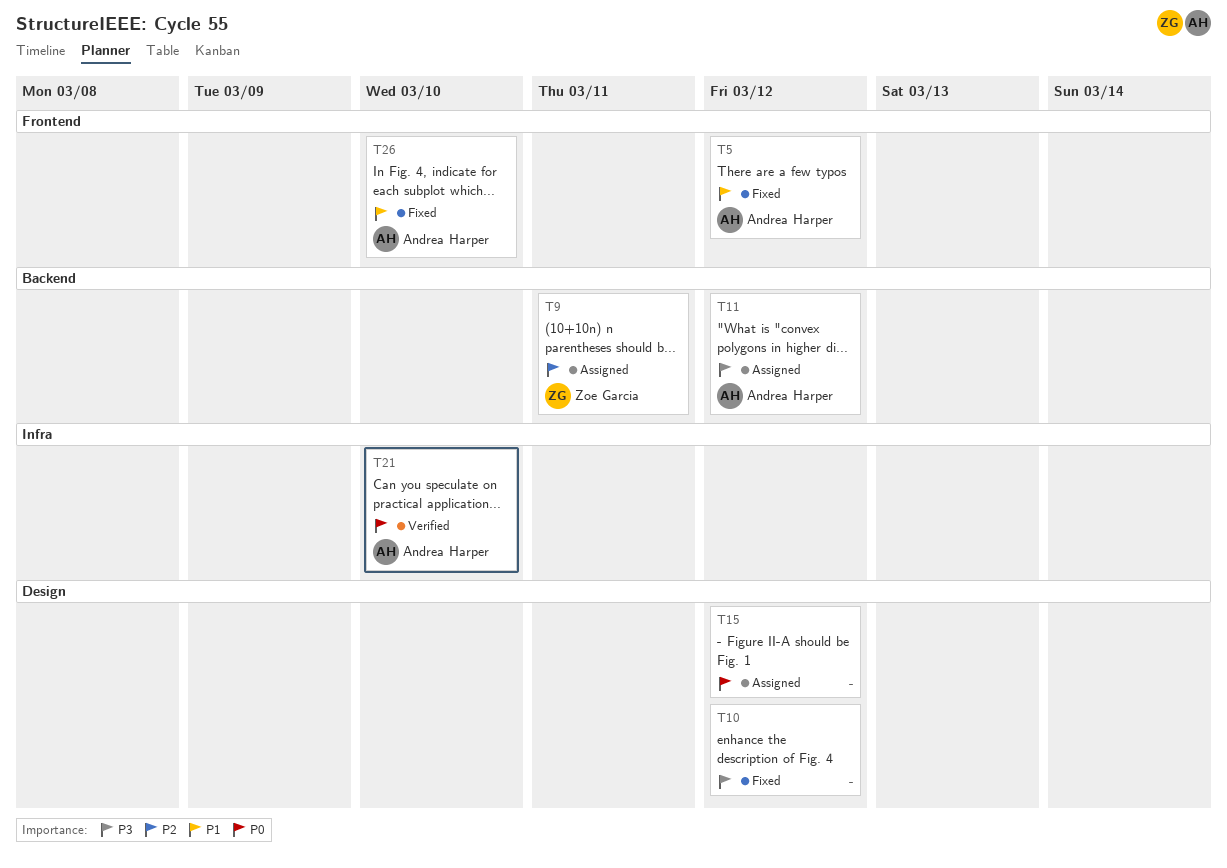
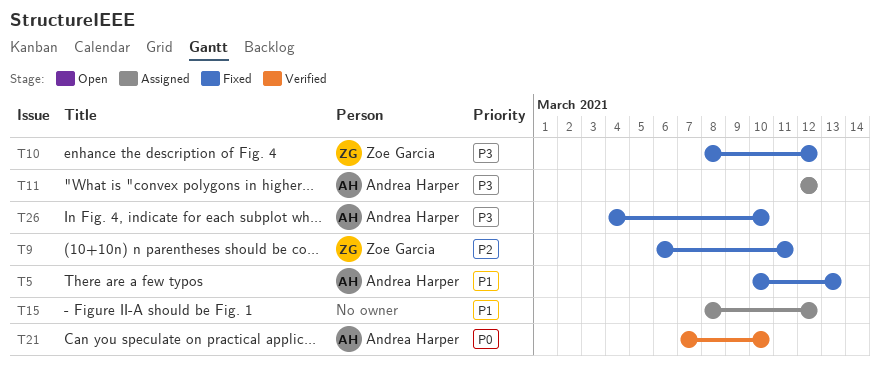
T5, due: Mar 12 -> Mar 13
T9, status: Assigned -> Fixed
T10, owner: none -> Zoe Garcia
T15, priority: P0 -> P1
T26, priority: P1 -> P3

